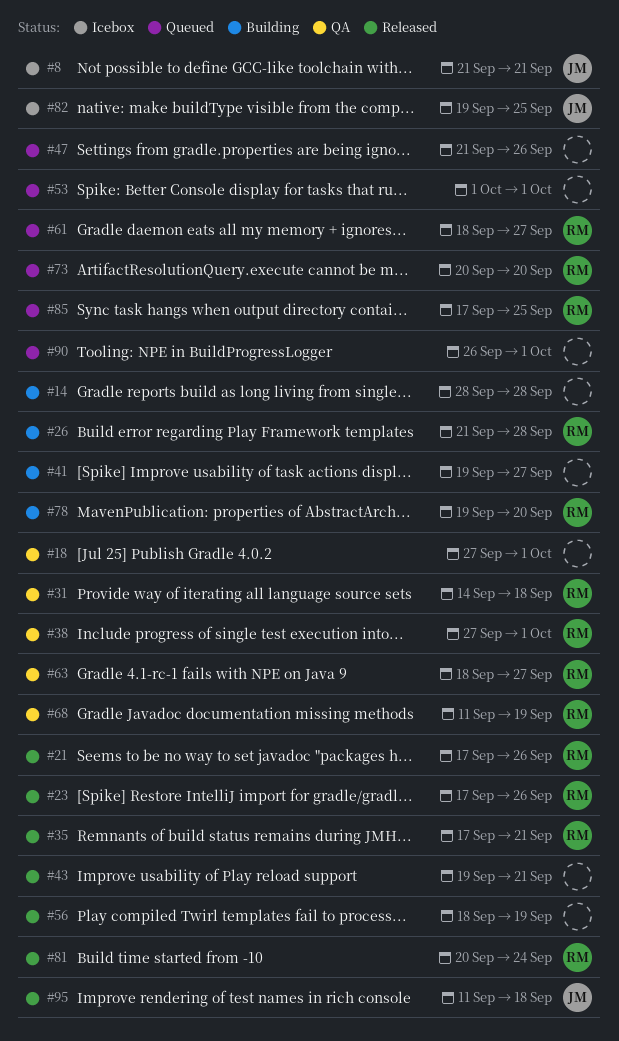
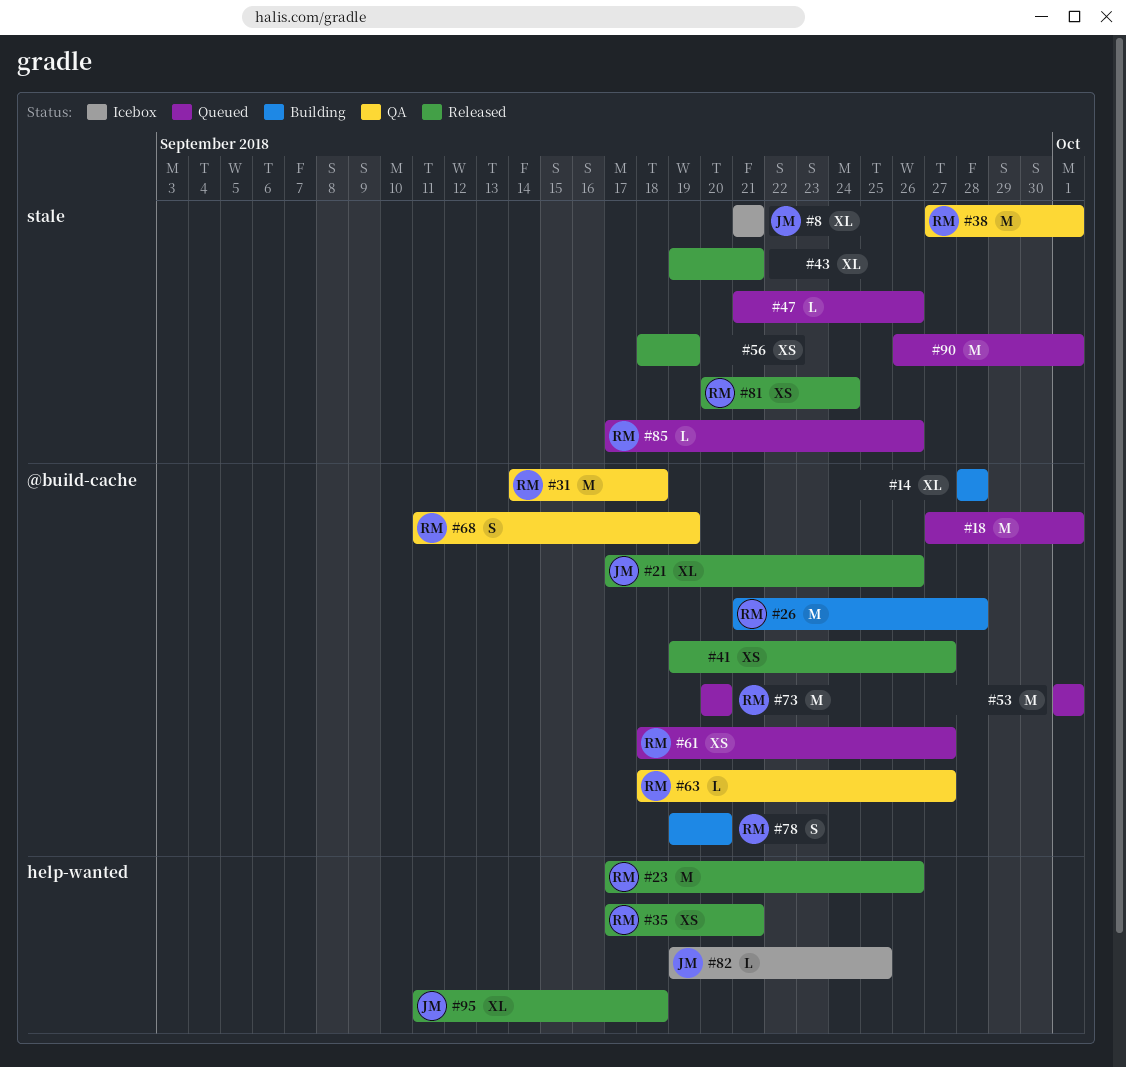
#18, status: QA -> Queued
#21, owner: RM -> JM
#41, status: Building -> Released
#85, due: Sep 25 -> Sep 26

